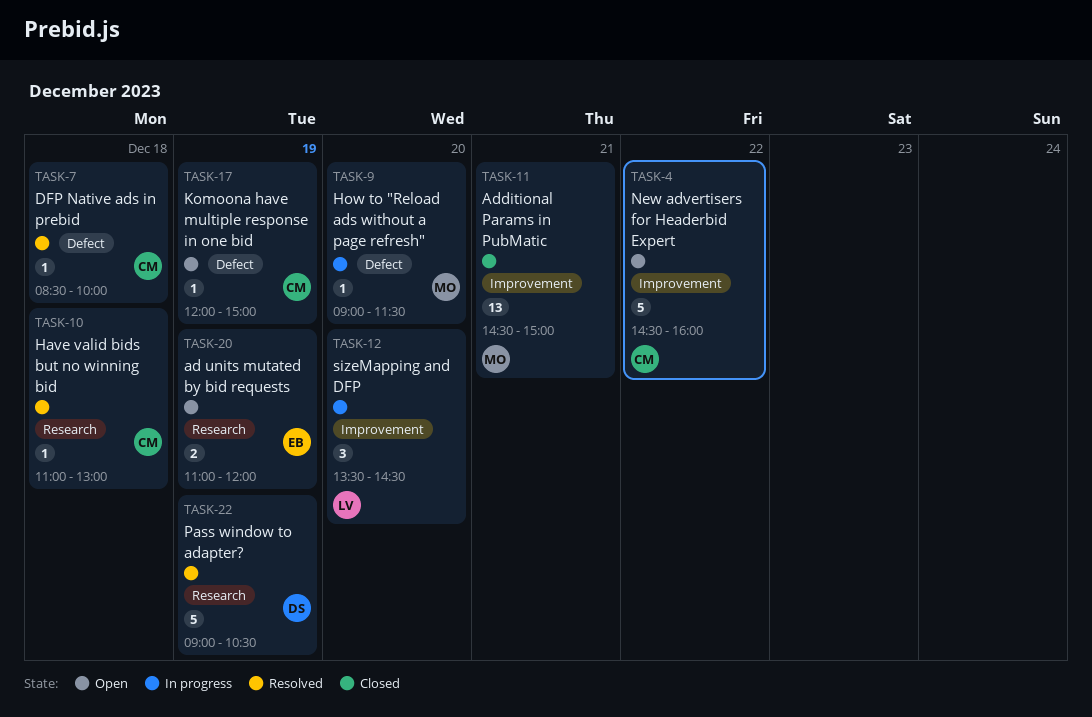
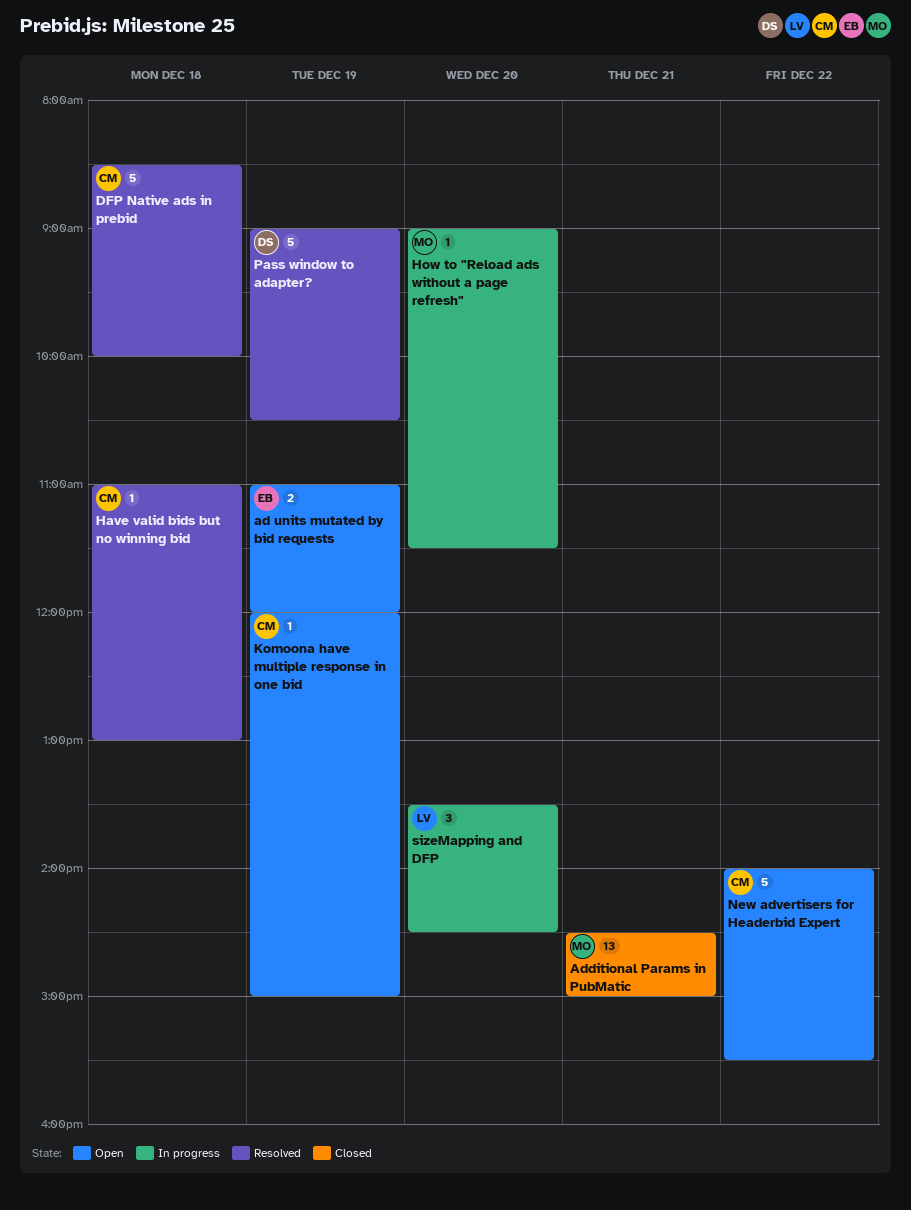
DFP Native ads in prebid, estimate: 1 -> 5
New advertisers for Headerbid Expert, begins: 14:30 -> 14:00
New advertisers for Headerbid Expert, ends: 16:00 -> 15:30

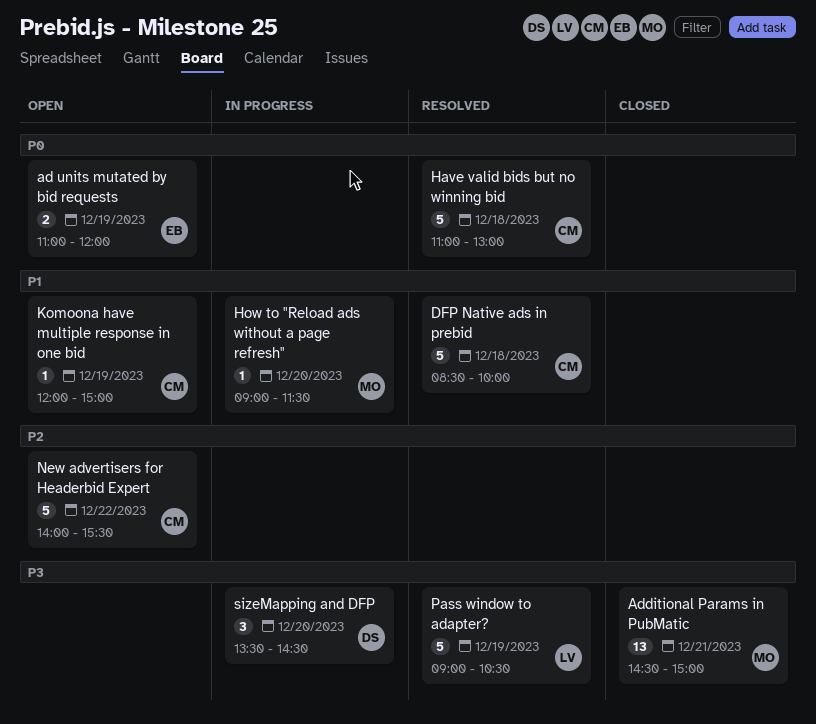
Have valid bids but no winning bid, estimate: 1 -> 5
Pass window to adapter?, owner: DS -> LV
sizeMapping and DFP, owner: LV -> DS

